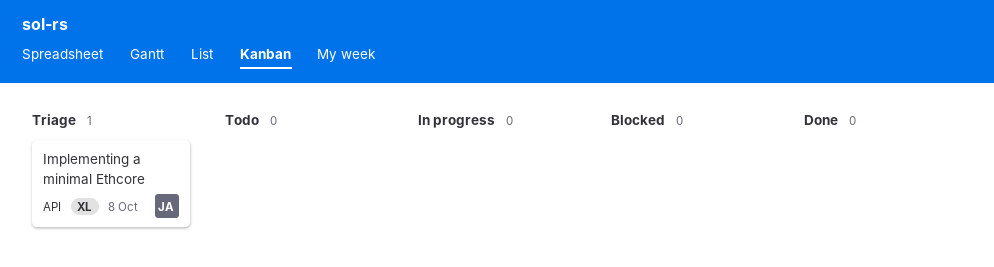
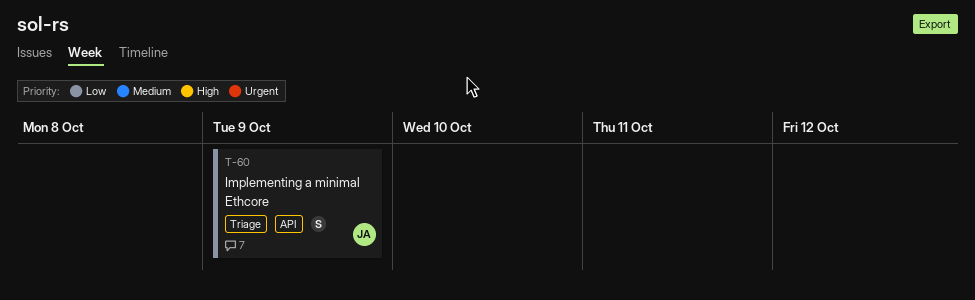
Implementing a minimal Ethcore, estimate: XL -> S
Implementing a minimal Ethcore, due: Oct 8 -> Oct 9

